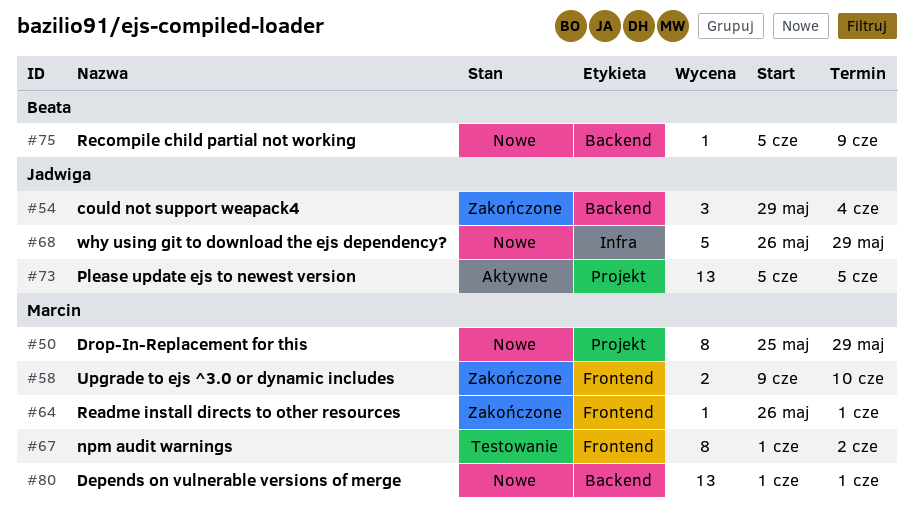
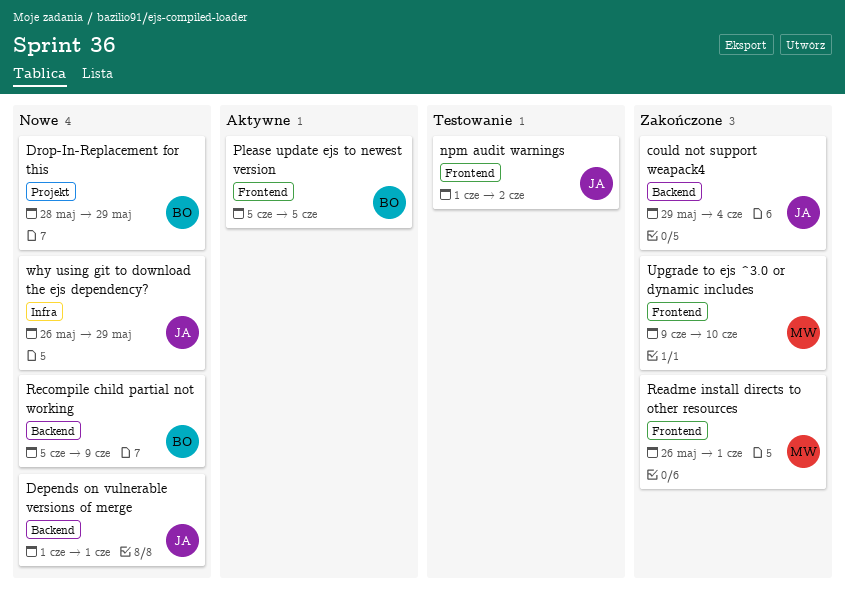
Depends on vulnerable versions of merge, owner: Marcin -> Jadwiga
Drop-In-Replacement for this, owner: Marcin -> Beata
Drop-In-Replacement for this, start: May 25 -> May 28
npm audit warnings, owner: Marcin -> Jadwiga
Please update ejs to newest version, owner: Jadwiga -> Beata
Please update ejs to newest version, label: Projekt -> Frontend

